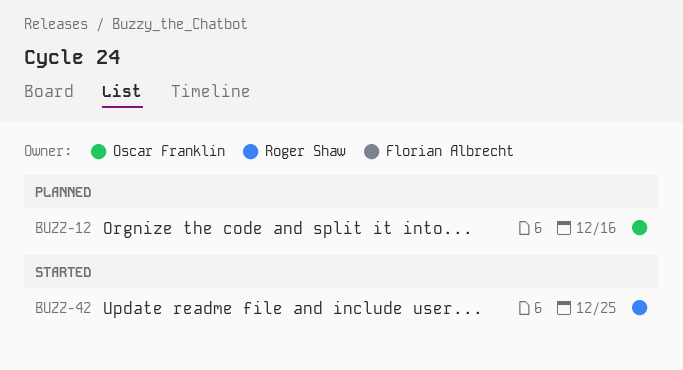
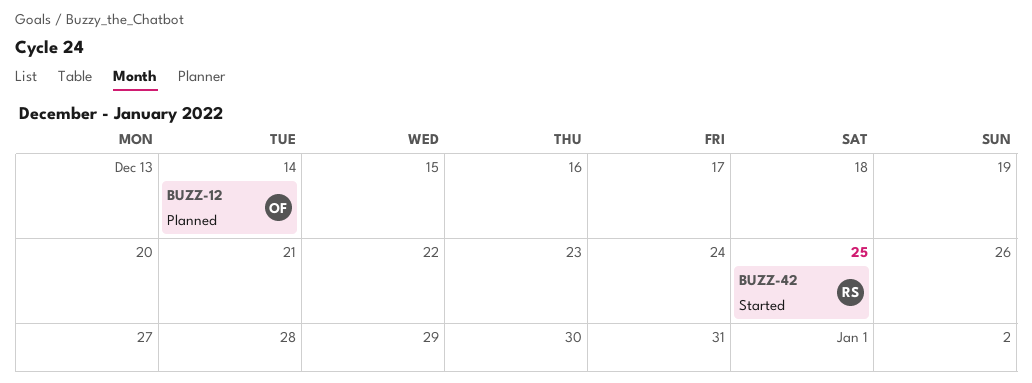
BUZZ-12, due: Dec 16 -> Dec 14

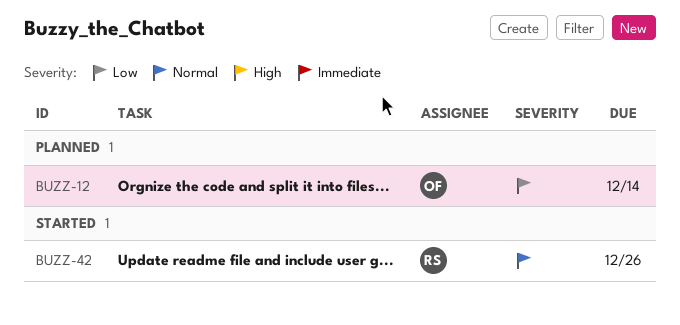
BUZZ-42, due: Dec 25 -> Dec 26

